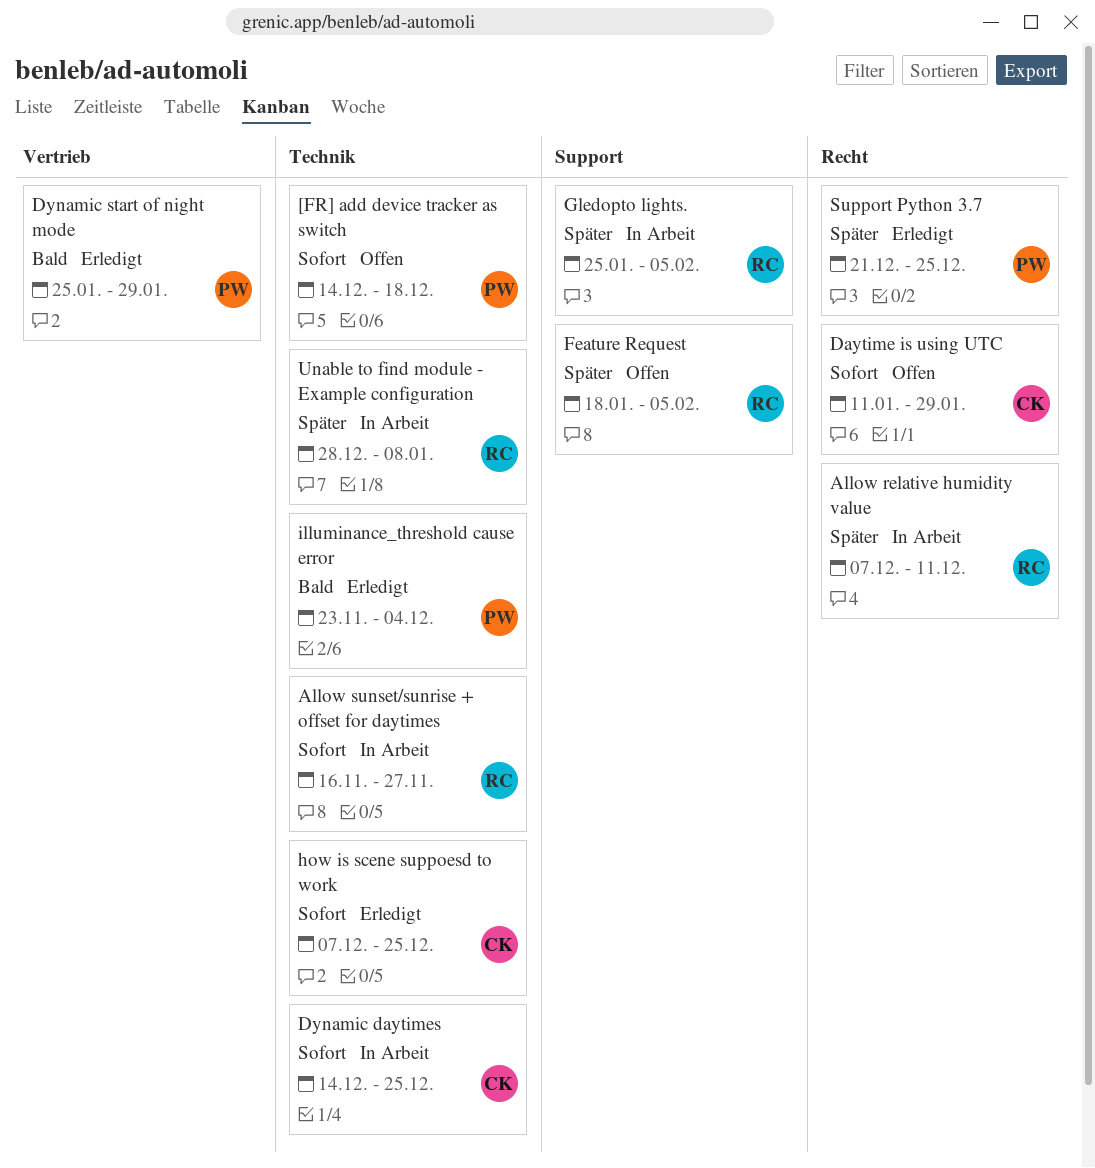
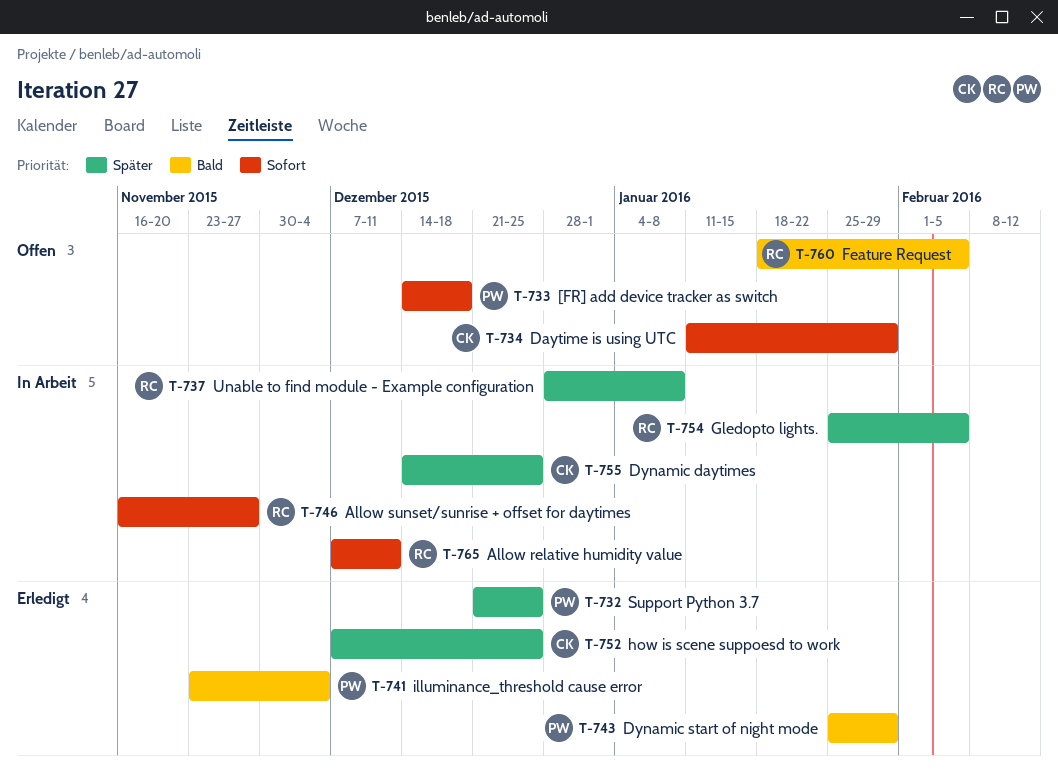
Allow relative humidity value, priority: Später -> Sofort
Dynamic daytimes, priority: Sofort -> Später
Feature Request, priority: Später -> Bald
how is scene suppoesd to work, priority: Sofort -> Später

